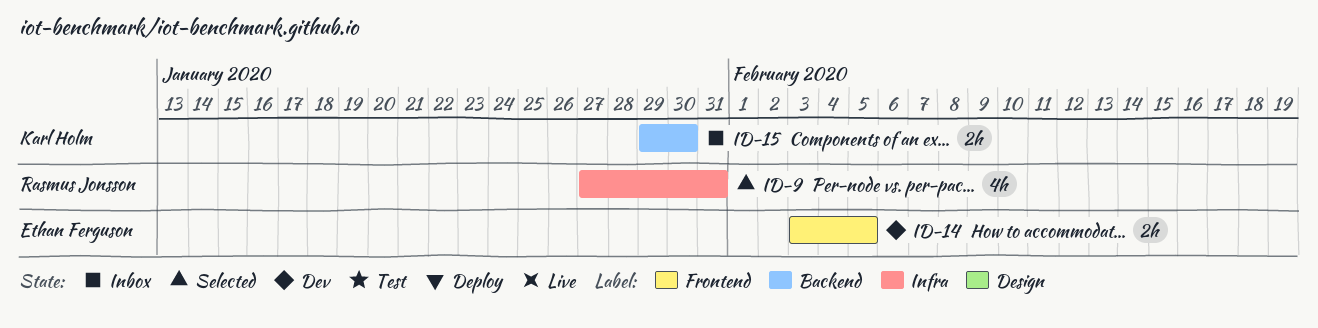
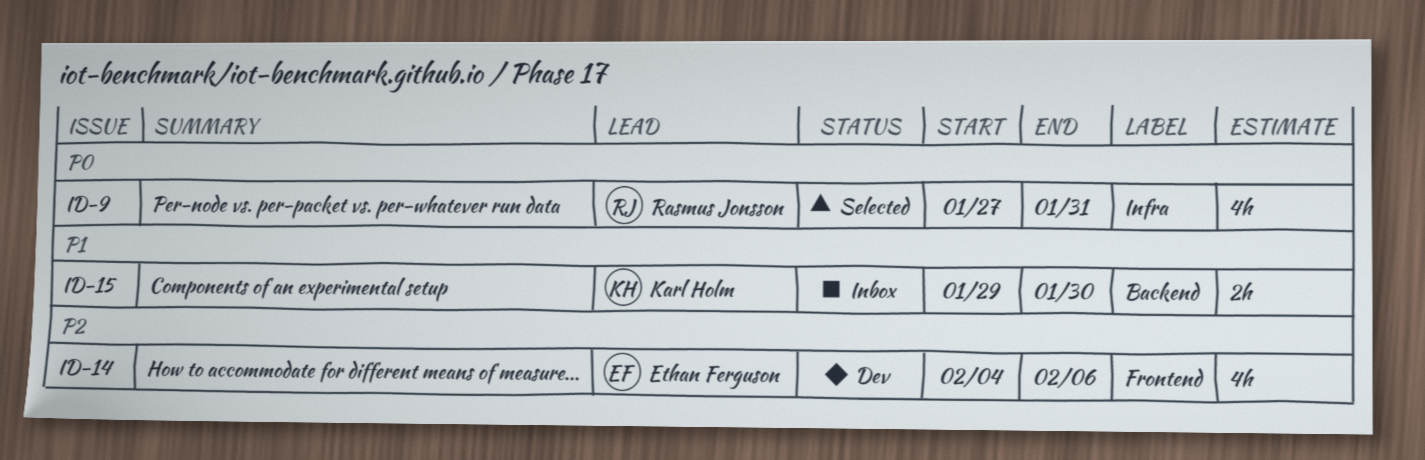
ID-14, estimate: 2h -> 4h
ID-14, start: Feb 3 -> Feb 4
ID-14, due: Feb 5 -> Feb 6

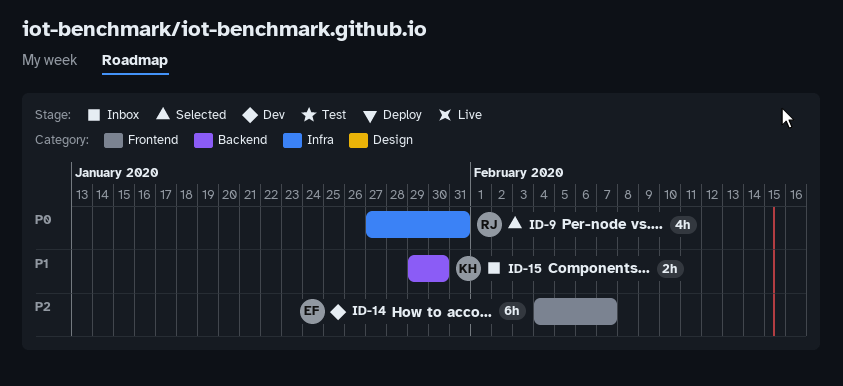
ID-14, estimate: 4h -> 6h
ID-14, due: Feb 6 -> Feb 7

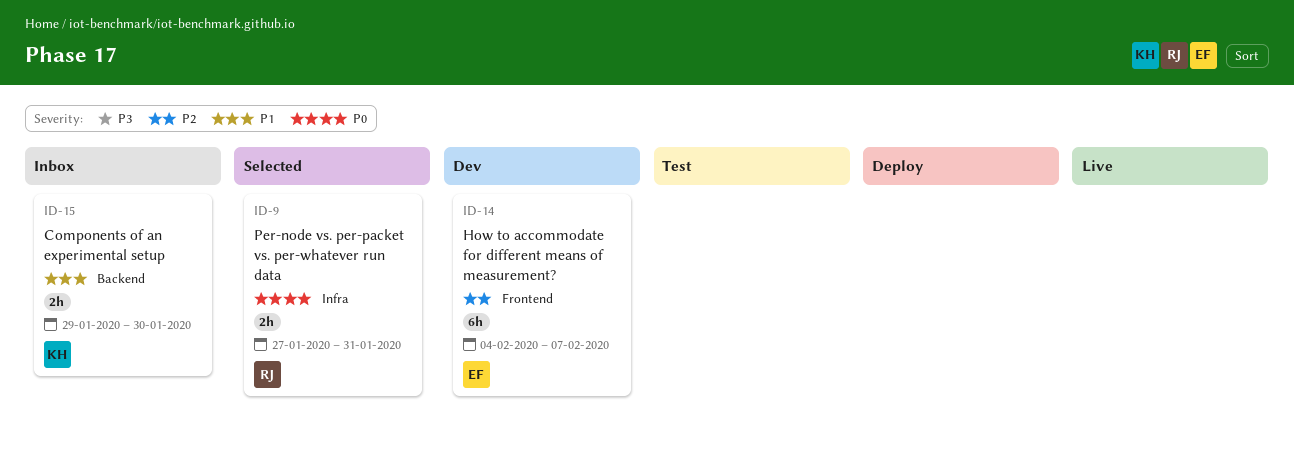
ID-9, estimate: 4h -> 2h

